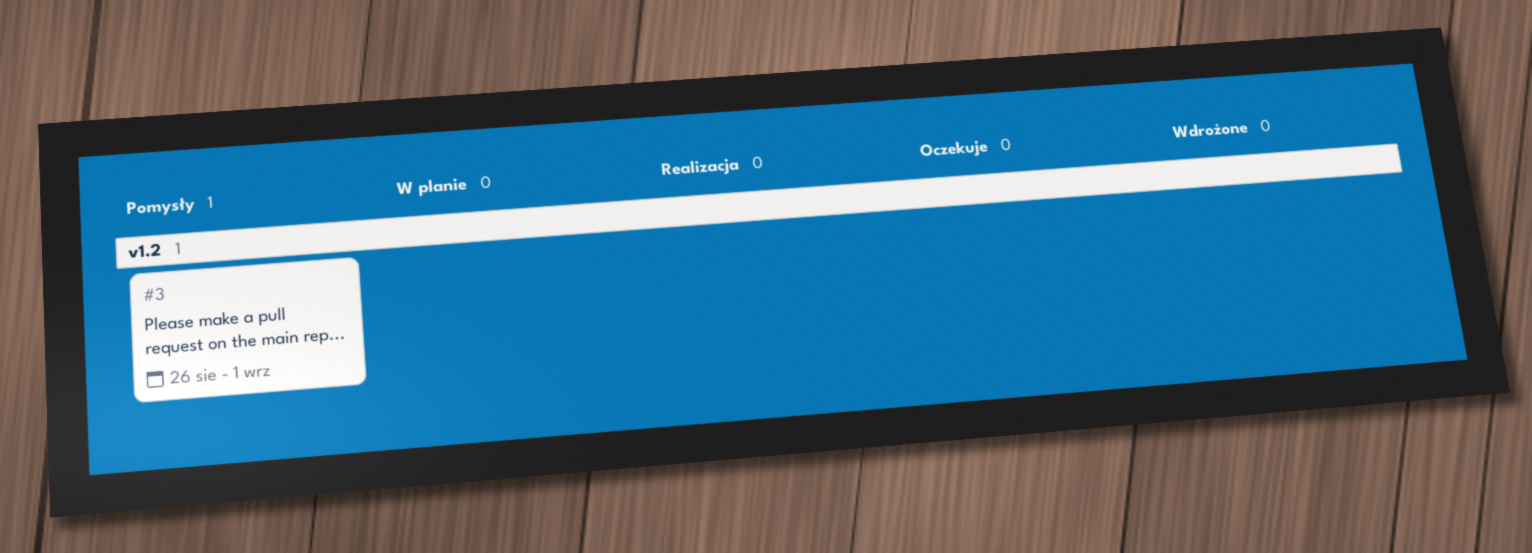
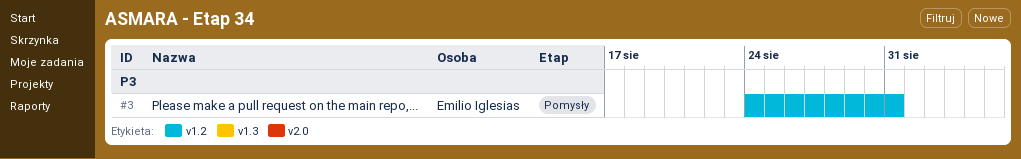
#3, start: Aug 26 -> Aug 24
#3, due: Sep 1 -> Aug 31

